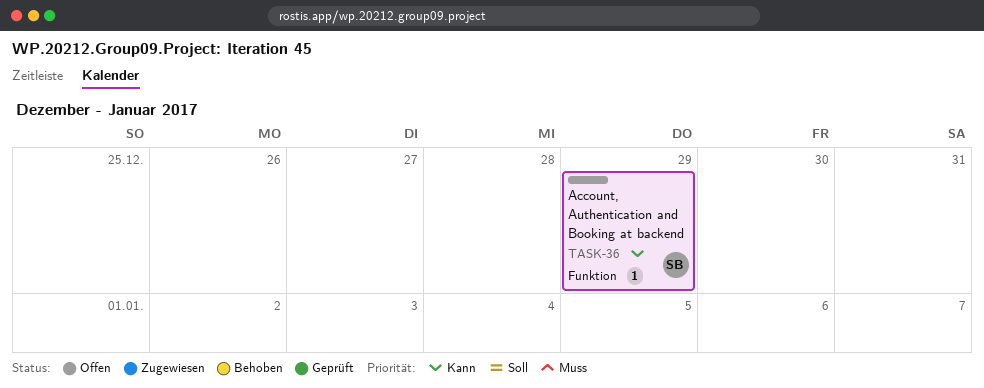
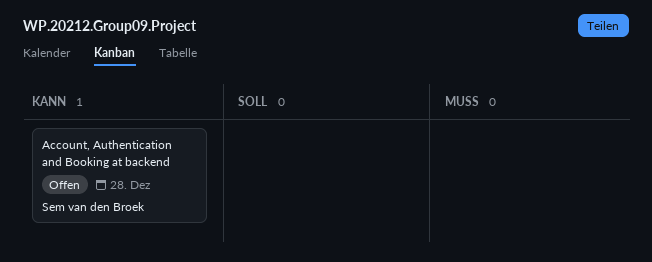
Account, Authentication and Booking at backend, due: Dec 29 -> Dec 28

